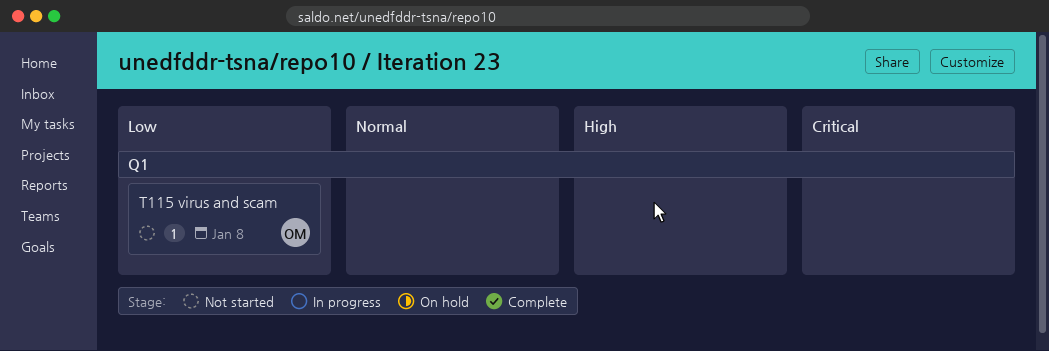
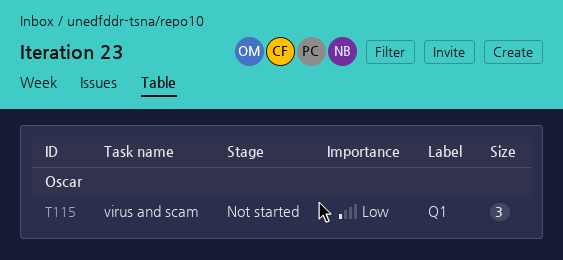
T115, estimate: 1 -> 3

